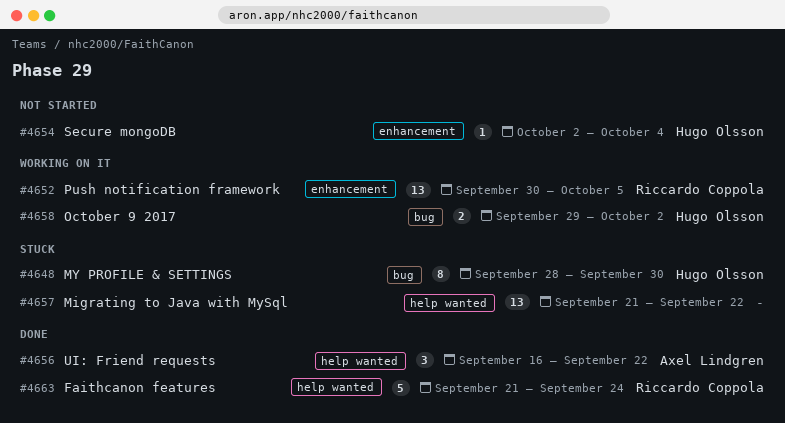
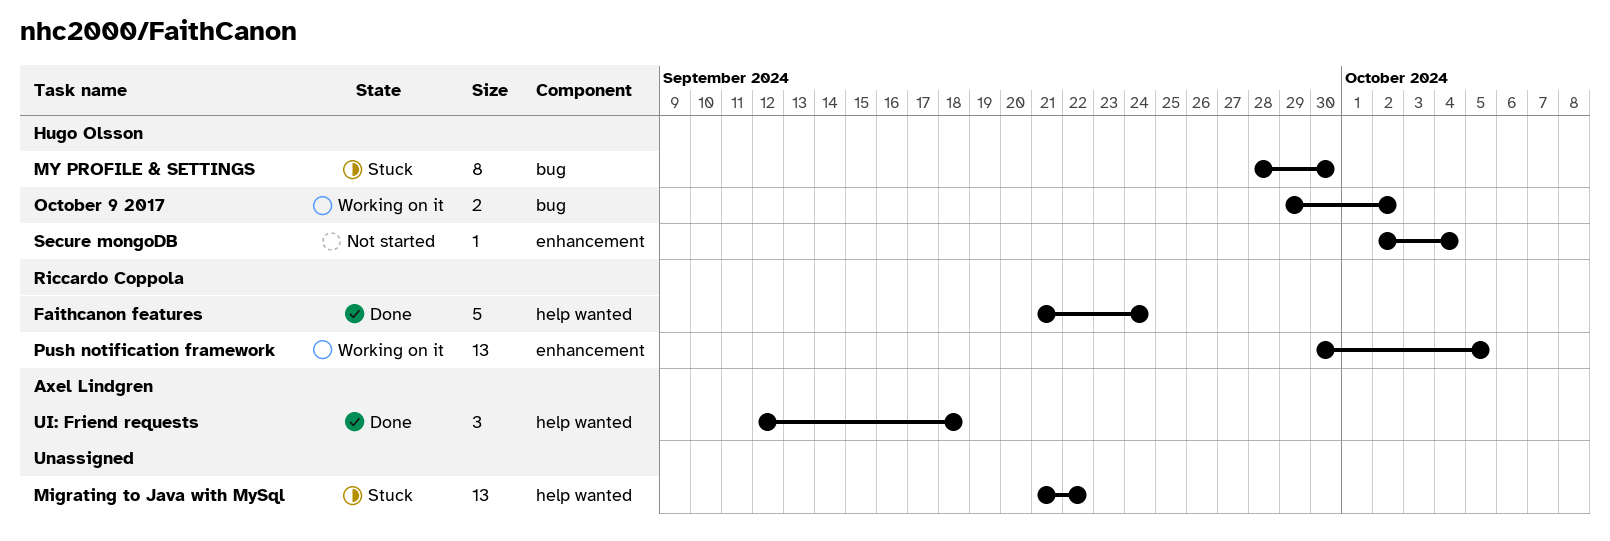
UI: Friend requests, start: Sep 16 -> Sep 12
UI: Friend requests, due: Sep 22 -> Sep 18

